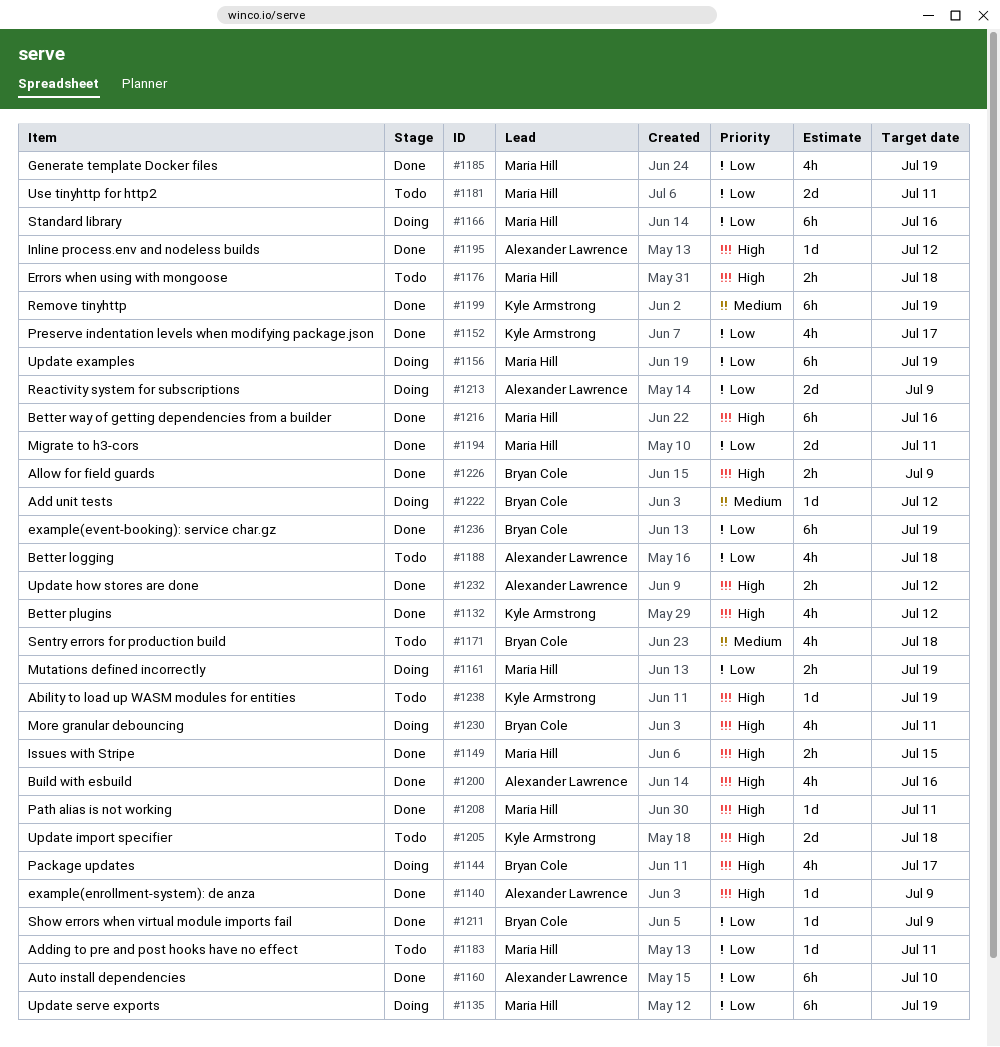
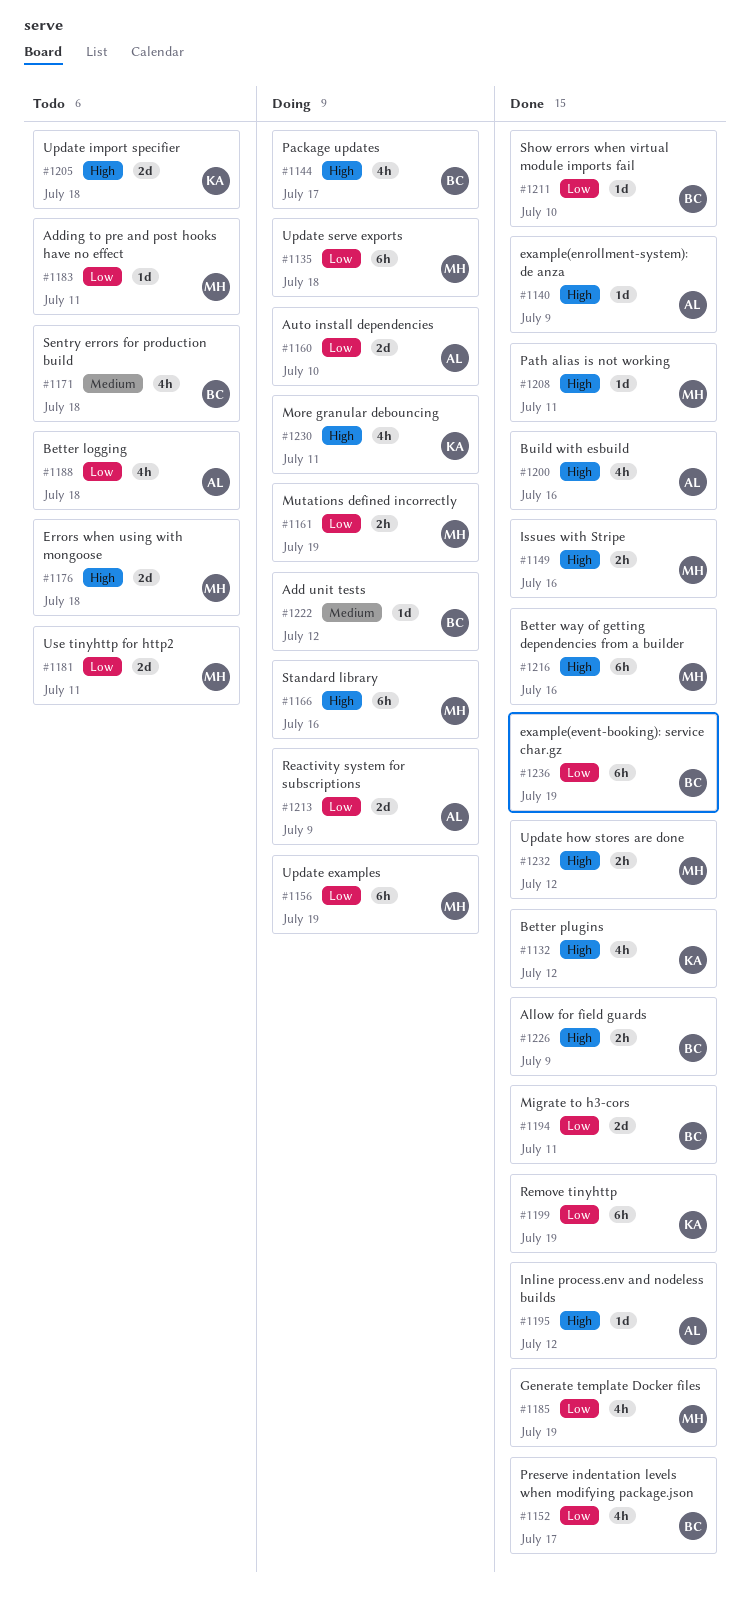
#1135, due: Jul 19 -> Jul 18
#1149, due: Jul 15 -> Jul 16
#1152, owner: Kyle Armstrong -> Bryan Cole
#1160, status: Done -> Doing
#1160, estimate: 6h -> 2d
#1166, priority: Low -> High
#1176, estimate: 2h -> 2d
#1194, owner: Maria Hill -> Bryan Cole
#1199, priority: Medium -> Low
#1211, due: Jul 9 -> Jul 10
#1230, owner: Bryan Cole -> Kyle Armstrong
#1232, owner: Alexander Lawrence -> Maria Hill
#1238: present -> none

